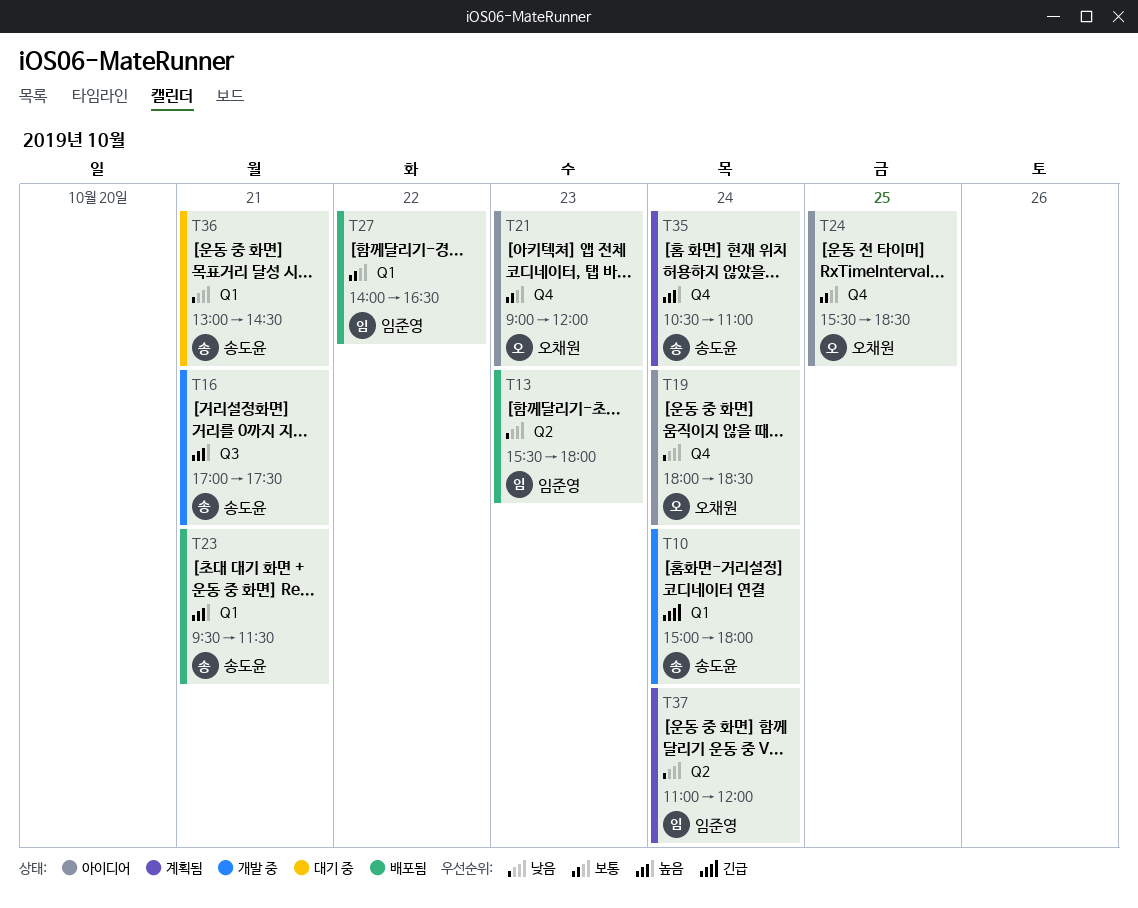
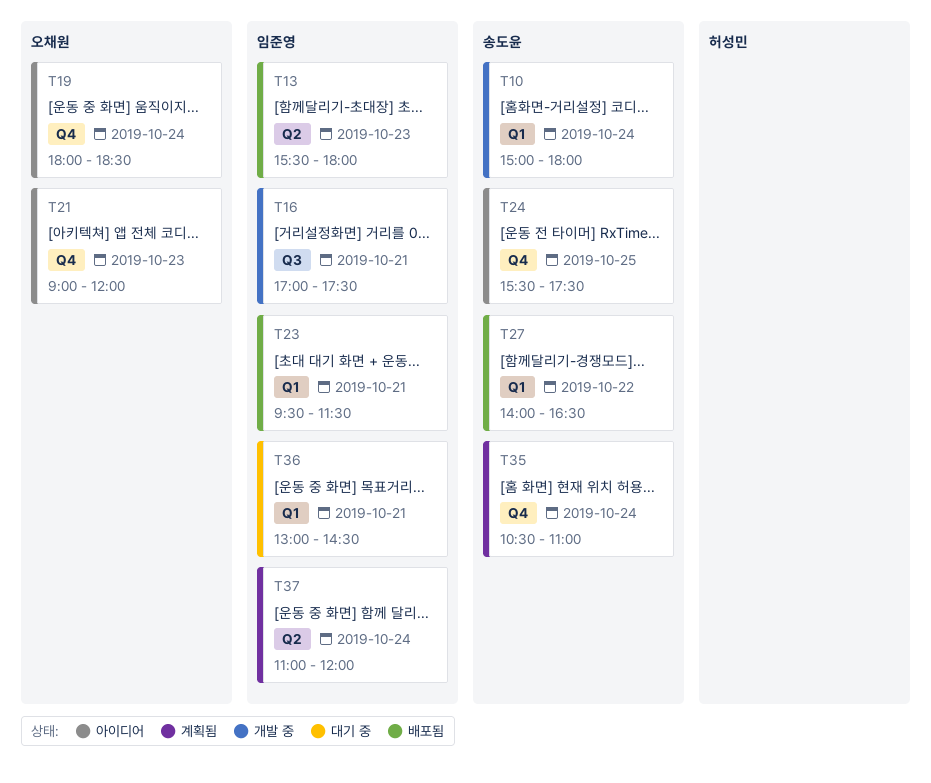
T16, owner: 송도윤 -> 임준영
T23, owner: 송도윤 -> 임준영
T24, owner: 오채원 -> 송도윤
T24, ends: 18:30 -> 17:30
T27, owner: 임준영 -> 송도윤
T36, owner: 송도윤 -> 임준영

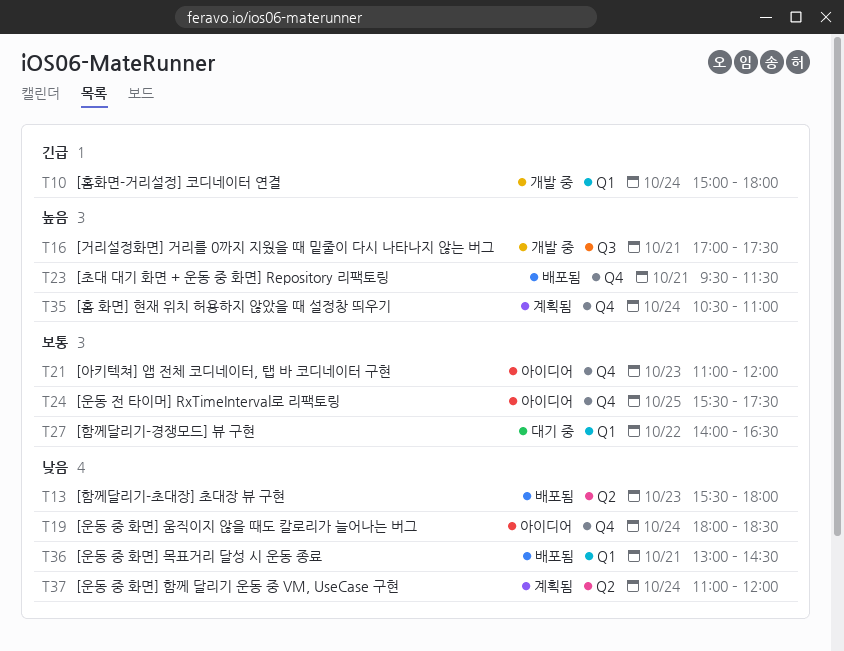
T21, begins: 09:00 -> 11:00
T23, label: Q1 -> Q4
T27, status: 배포됨 -> 대기 중
T36, status: 대기 중 -> 배포됨

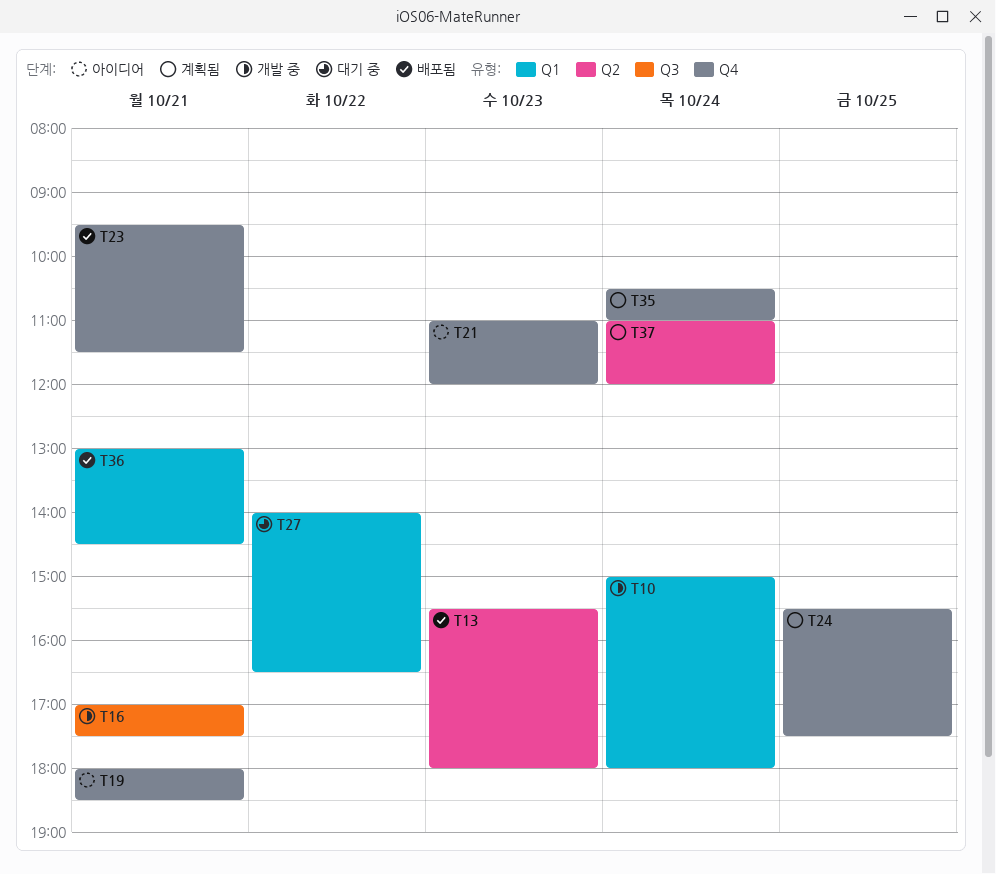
T19, day: Oct 24 -> Oct 21
T24, status: 아이디어 -> 계획됨

